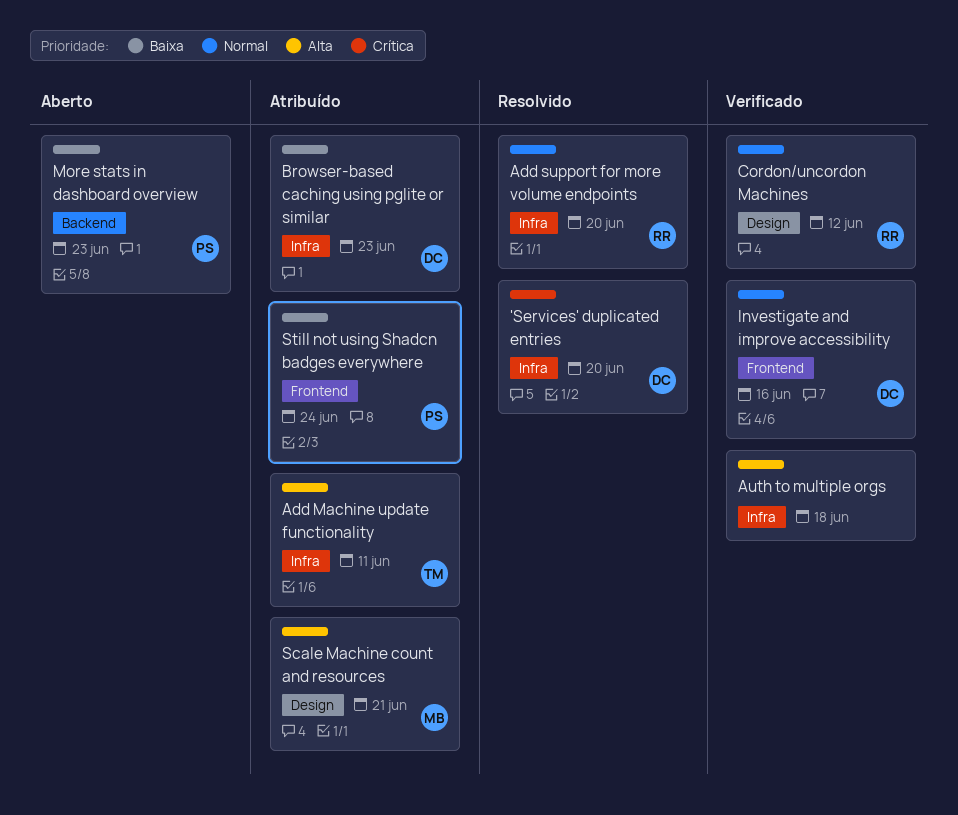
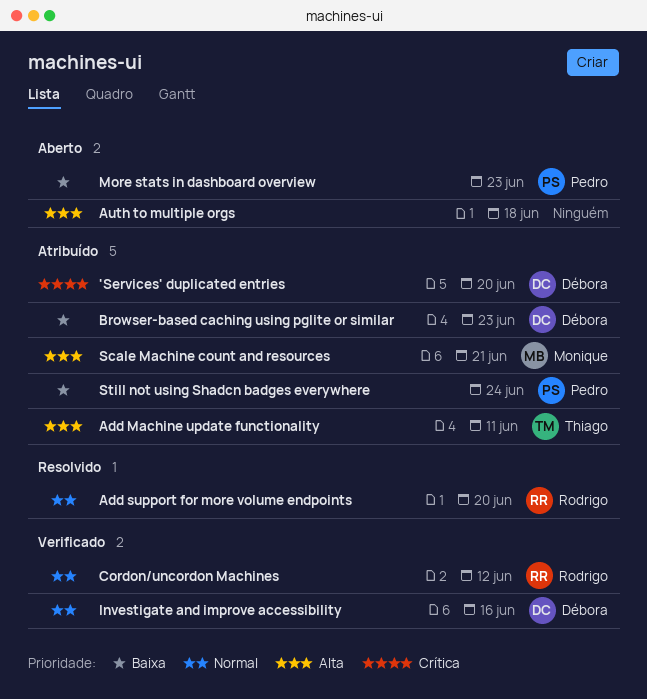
'Services' duplicated entries, status: Resolvido -> Atribuído
Auth to multiple orgs, status: Verificado -> Aberto

